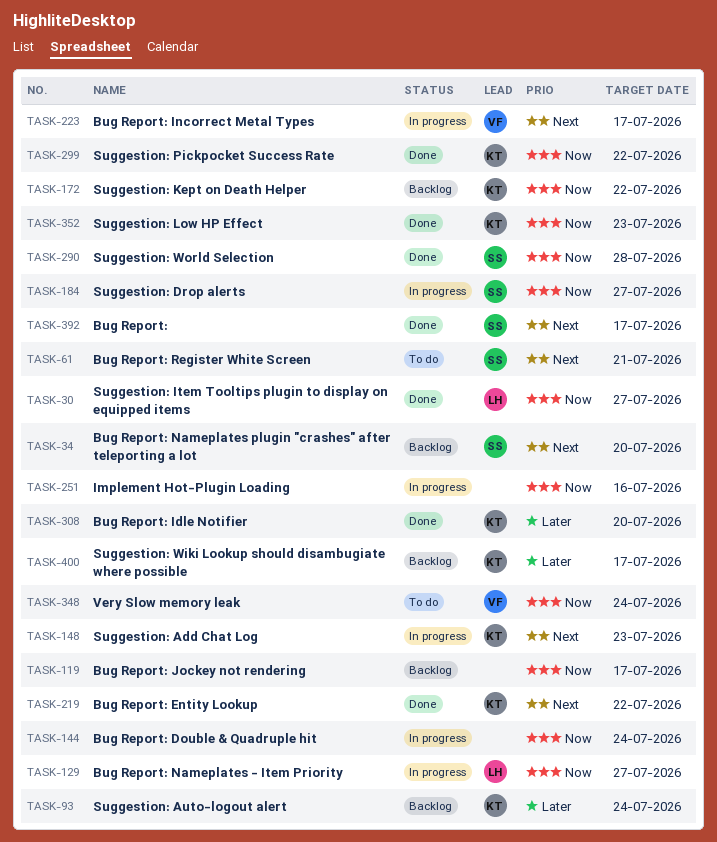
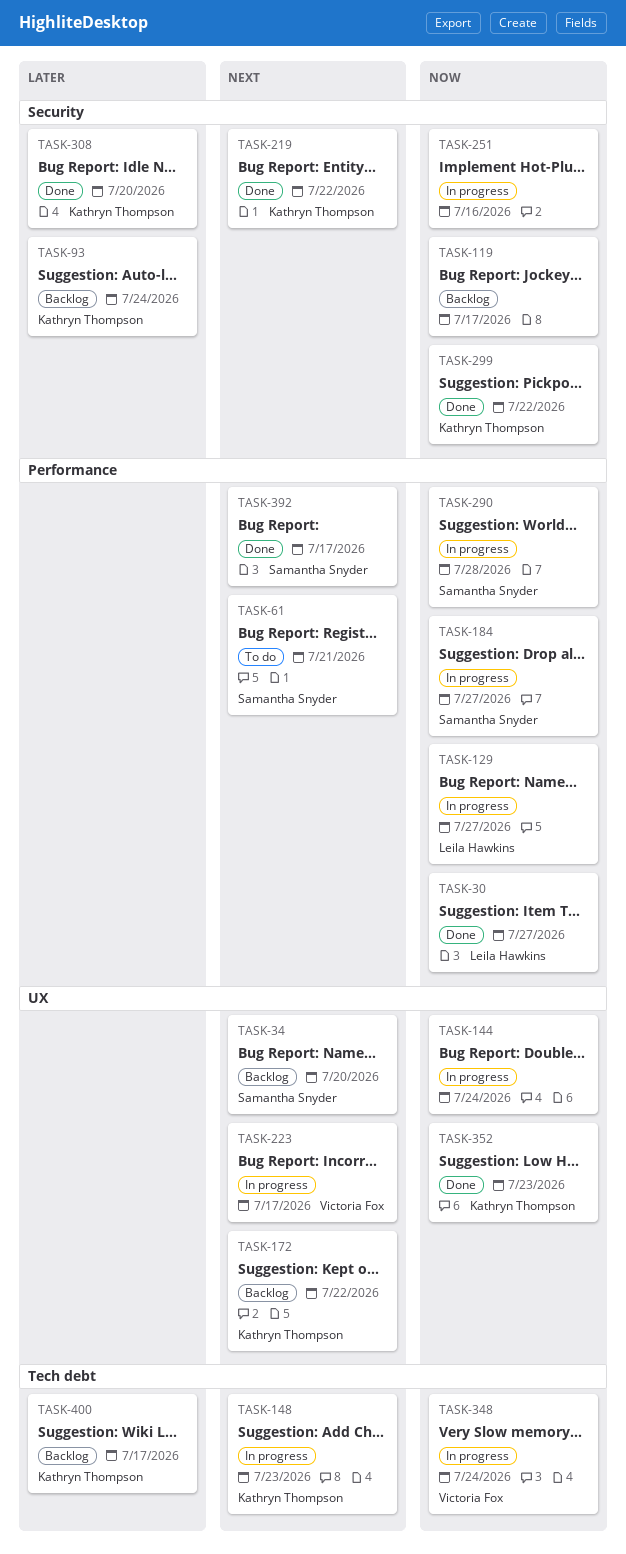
TASK-172, priority: Now -> Next
TASK-290, status: Done -> In progress
TASK-348, status: To do -> In progress

